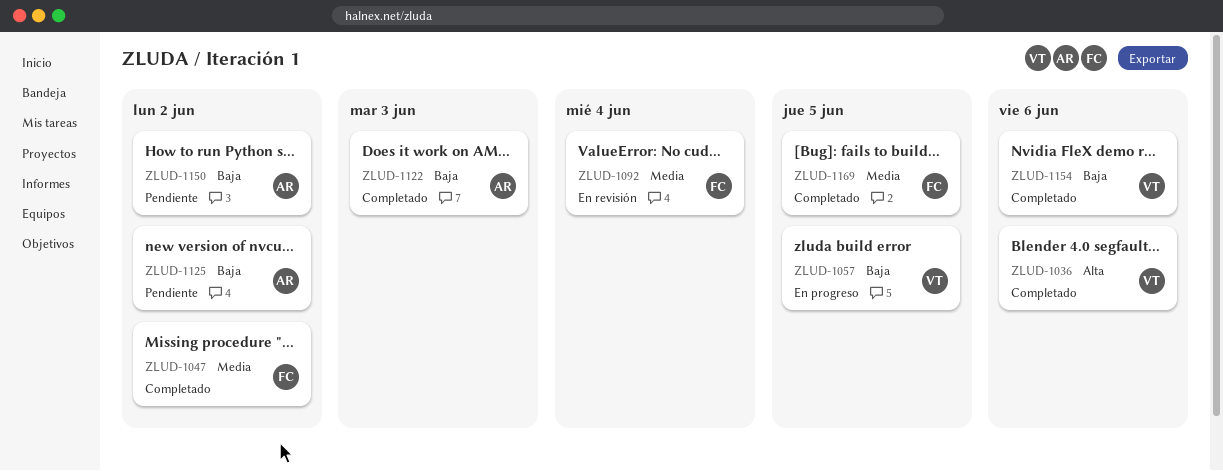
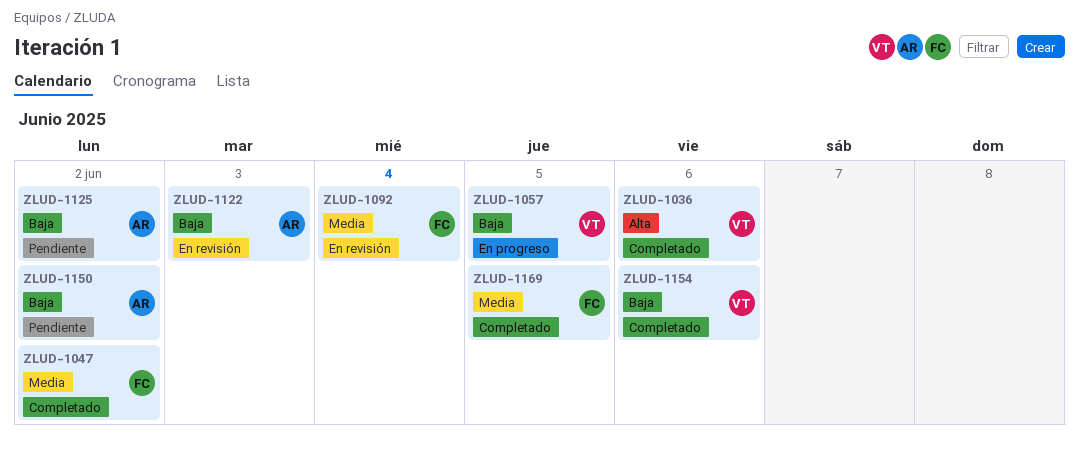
ZLUD-1122, status: Completado -> En revisión

